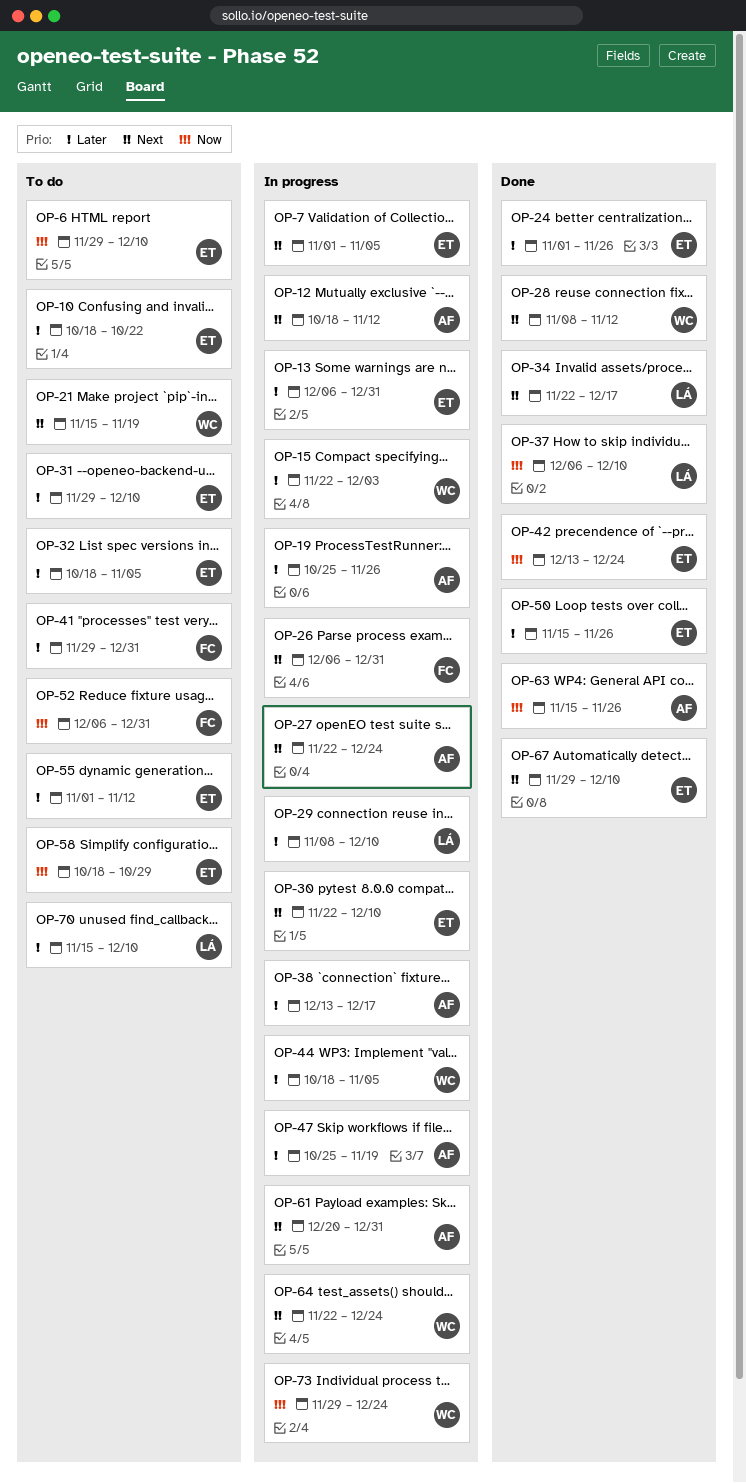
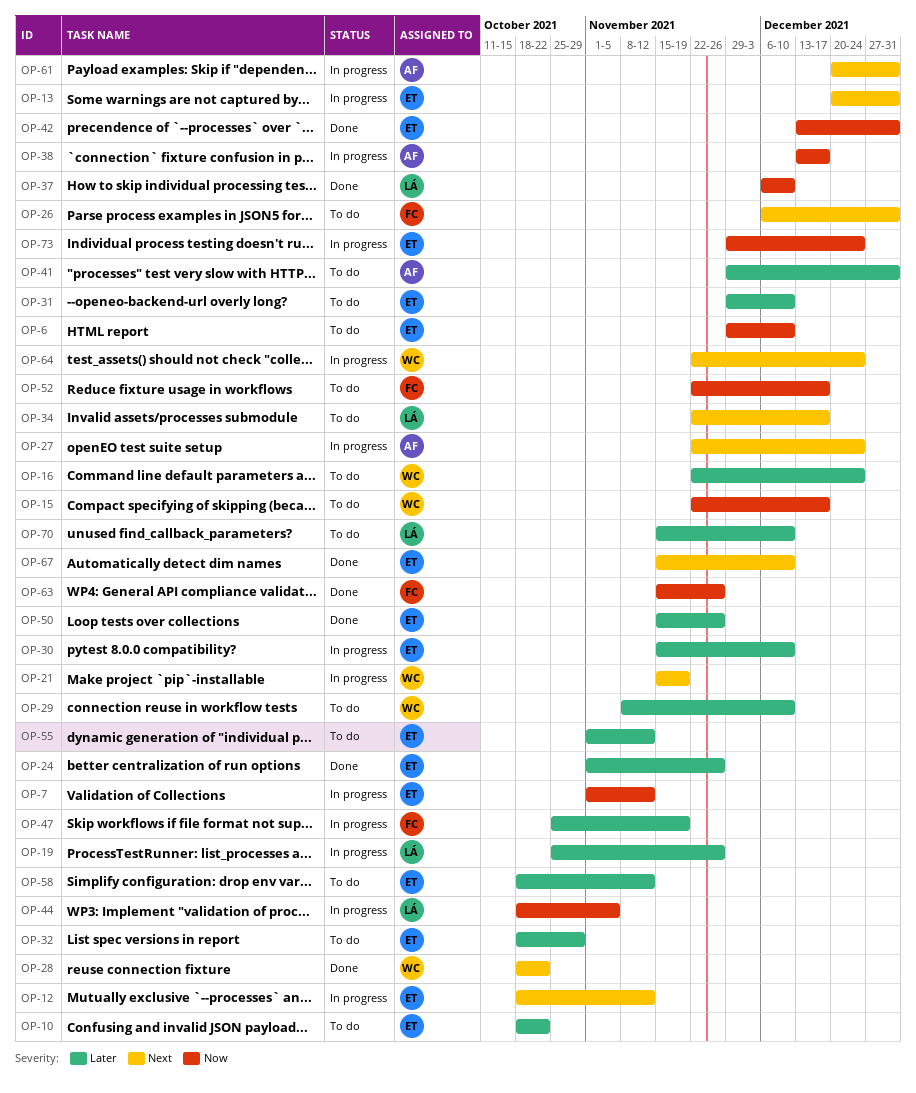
OP-7, priority: Next -> Now
OP-7, due: Nov 5 -> Nov 12
OP-12, owner: AF -> ET
OP-13, priority: Later -> Next
OP-13, start: Dec 6 -> Dec 20
OP-15, status: In progress -> To do
OP-15, priority: Later -> Now
OP-15, due: Dec 3 -> Dec 17
OP-16: none -> present
OP-19, owner: AF -> LÁ
OP-21, status: To do -> In progress
OP-26, status: In progress -> To do
OP-28, start: Nov 8 -> Oct 18
OP-28, due: Nov 12 -> Oct 22
OP-29, status: In progress -> To do
OP-29, owner: LÁ -> WC
OP-30, priority: Next -> Later
OP-30, start: Nov 22 -> Nov 15
OP-32, due: Nov 5 -> Oct 29
OP-34, status: Done -> To do
OP-38, priority: Later -> Now
OP-41, owner: FC -> AF
OP-42, due: Dec 24 -> Dec 31
OP-44, owner: WC -> LÁ
OP-44, priority: Later -> Now
OP-47, owner: AF -> FC
OP-52, start: Dec 6 -> Nov 22
OP-52, due: Dec 31 -> Dec 17
OP-58, priority: Now -> Later
OP-58, due: Oct 29 -> Nov 12
OP-63, owner: AF -> FC
OP-67, start: Nov 29 -> Nov 15
OP-73, owner: WC -> ET

